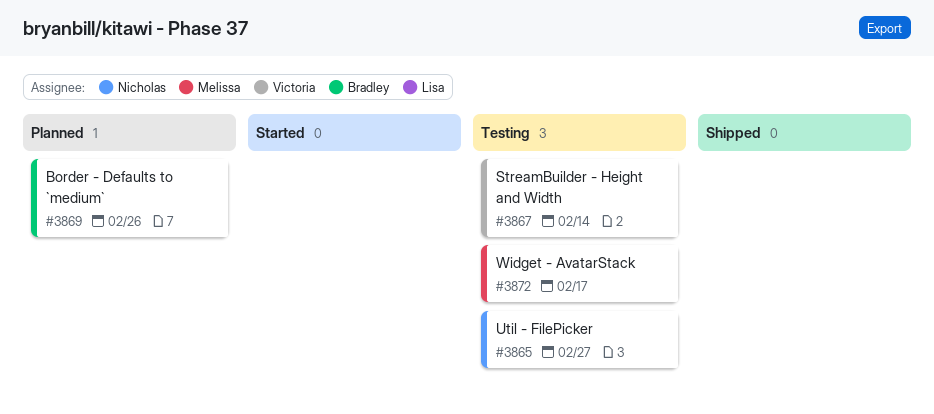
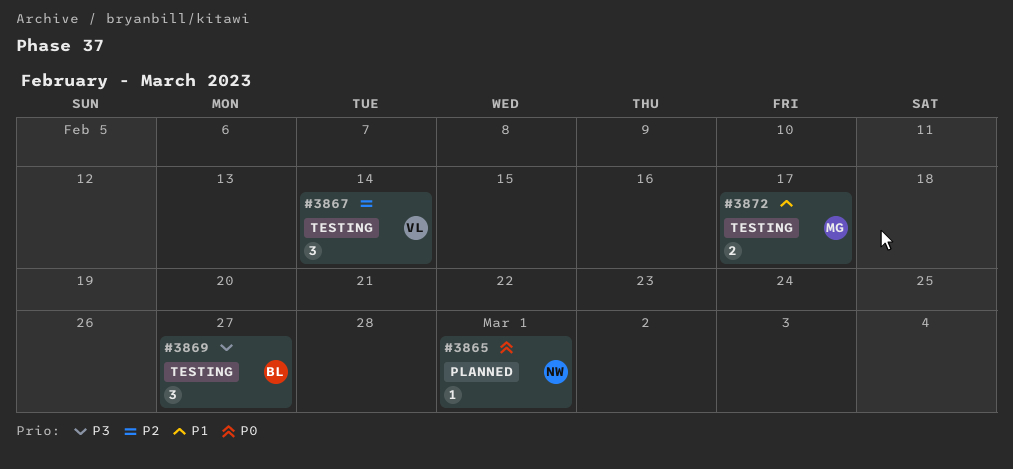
#3865, status: Testing -> Planned
#3865, due: Feb 27 -> Mar 1
#3869, status: Planned -> Testing
#3869, due: Feb 26 -> Feb 27

